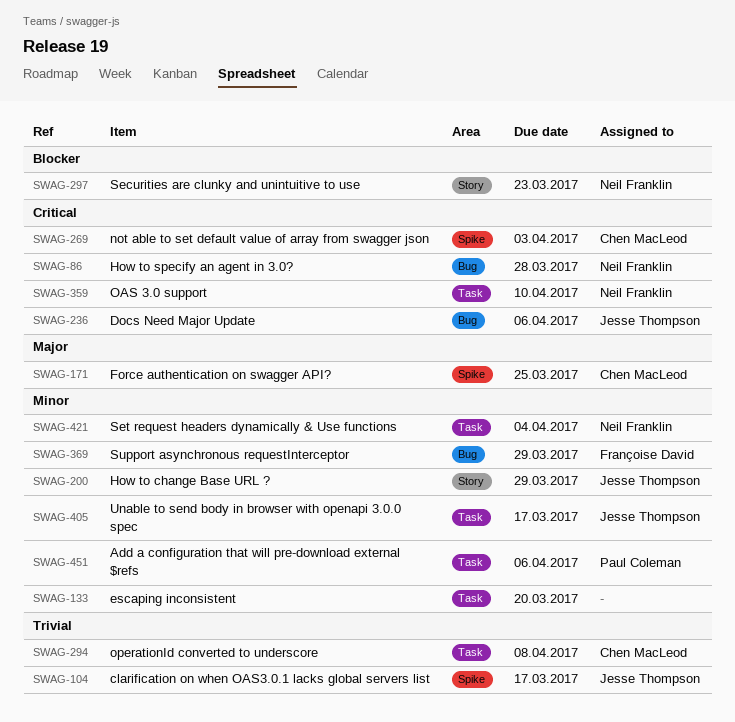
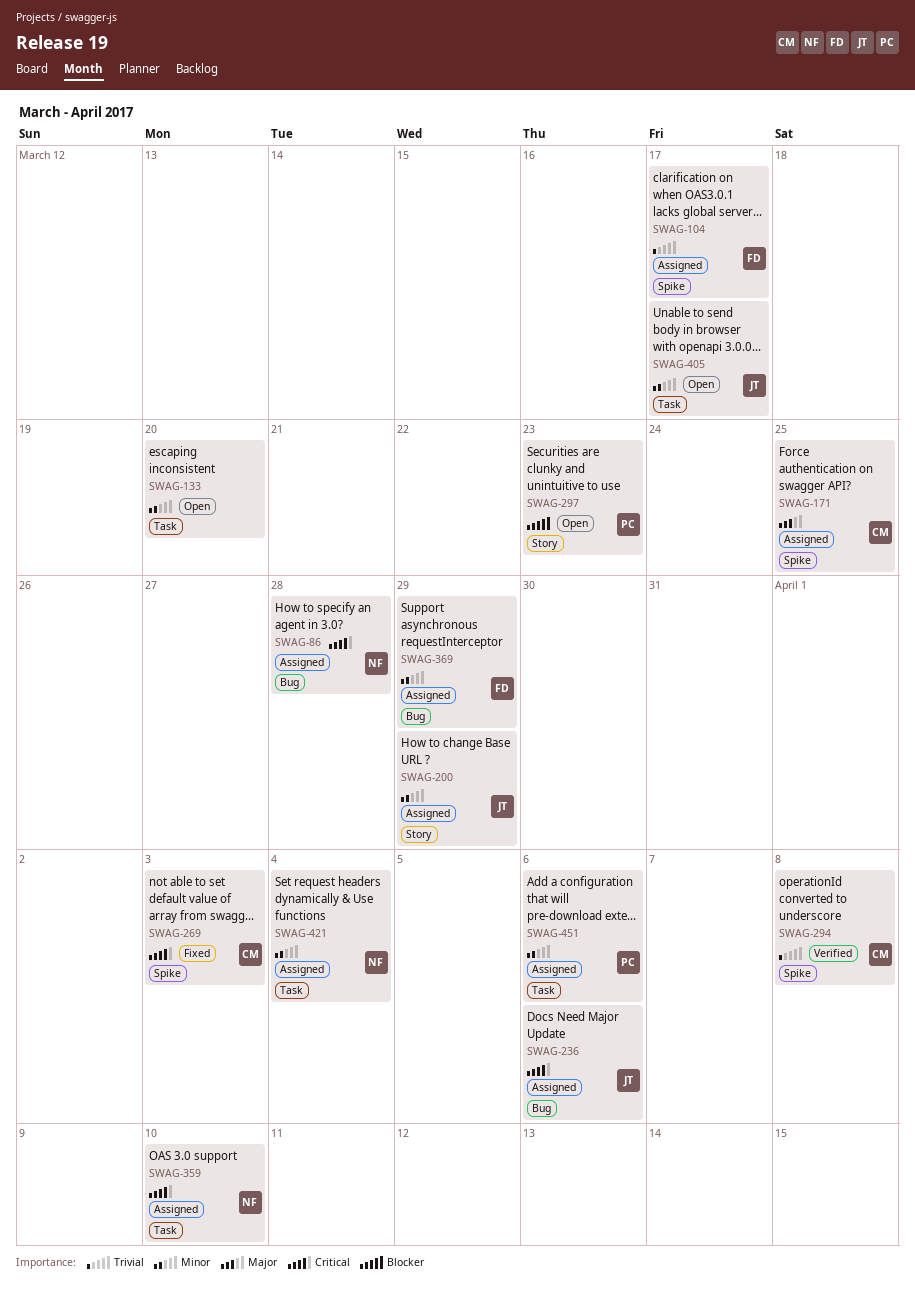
SWAG-104, owner: Jesse Thompson -> Françoise David
SWAG-294, label: Task -> Spike
SWAG-297, owner: Neil Franklin -> Paul Coleman

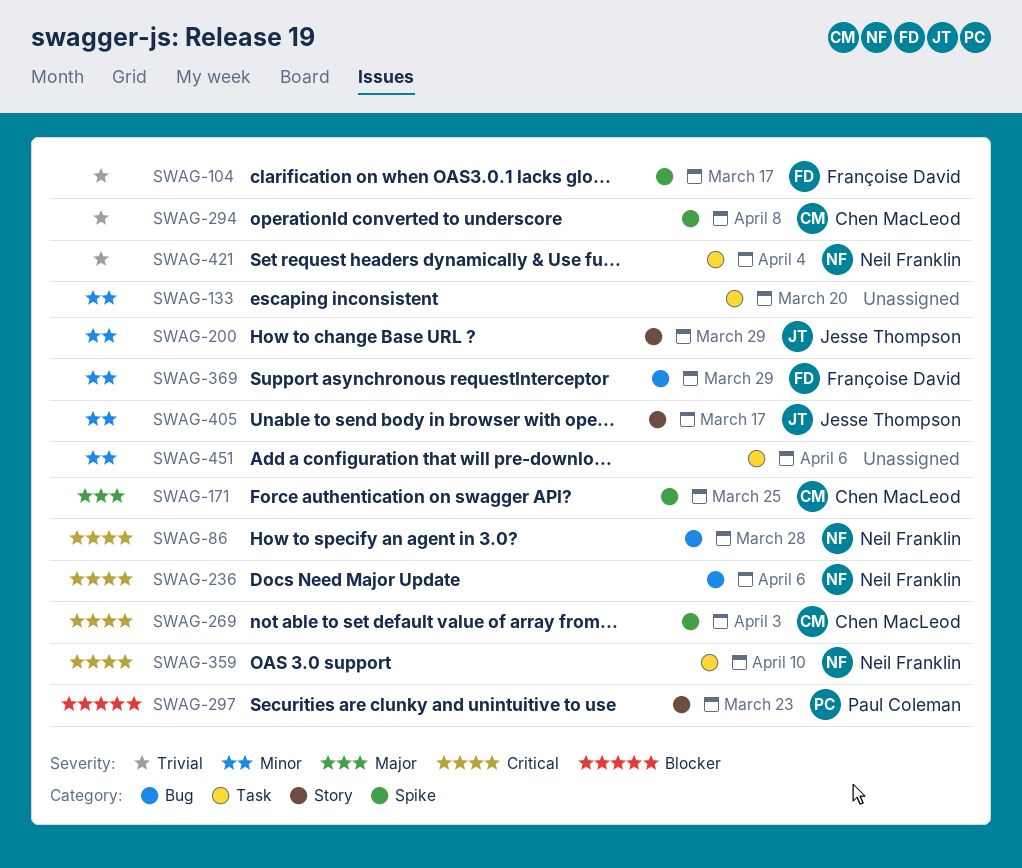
SWAG-236, owner: Jesse Thompson -> Neil Franklin
SWAG-405, label: Task -> Story
SWAG-421, priority: Minor -> Trivial
SWAG-451, owner: Paul Coleman -> none

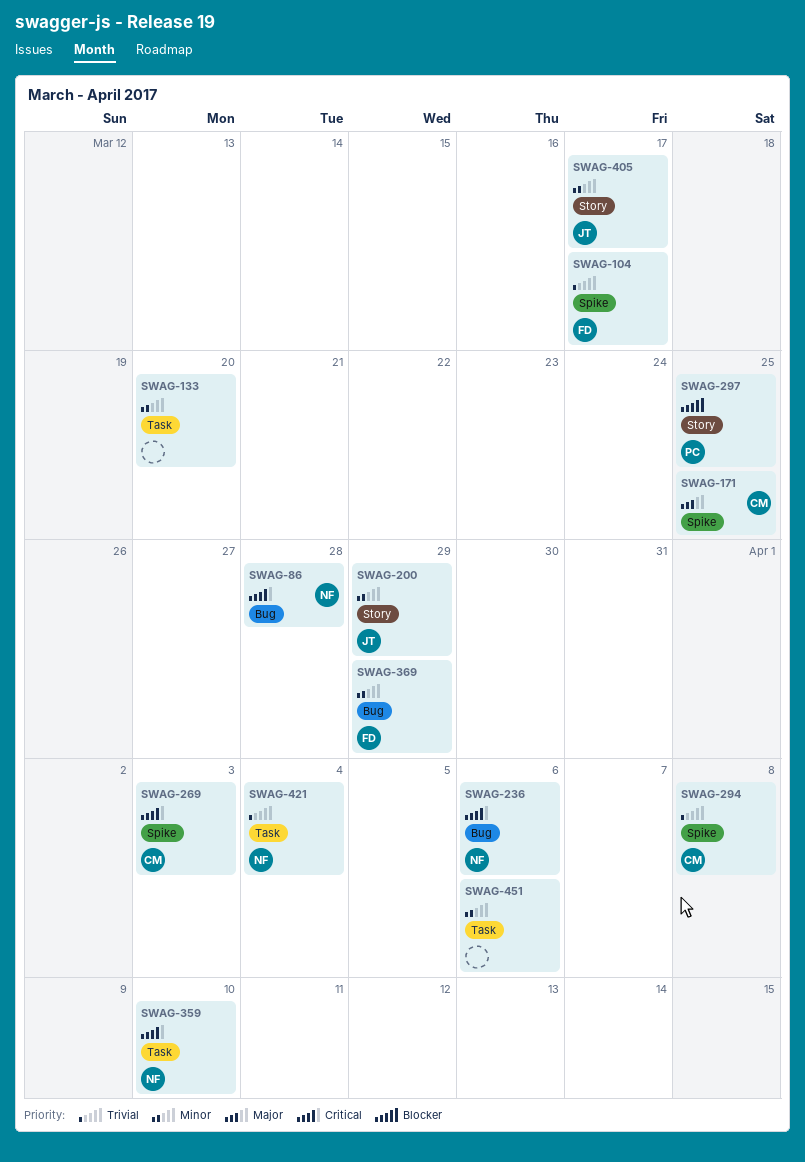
SWAG-297, due: Mar 23 -> Mar 25

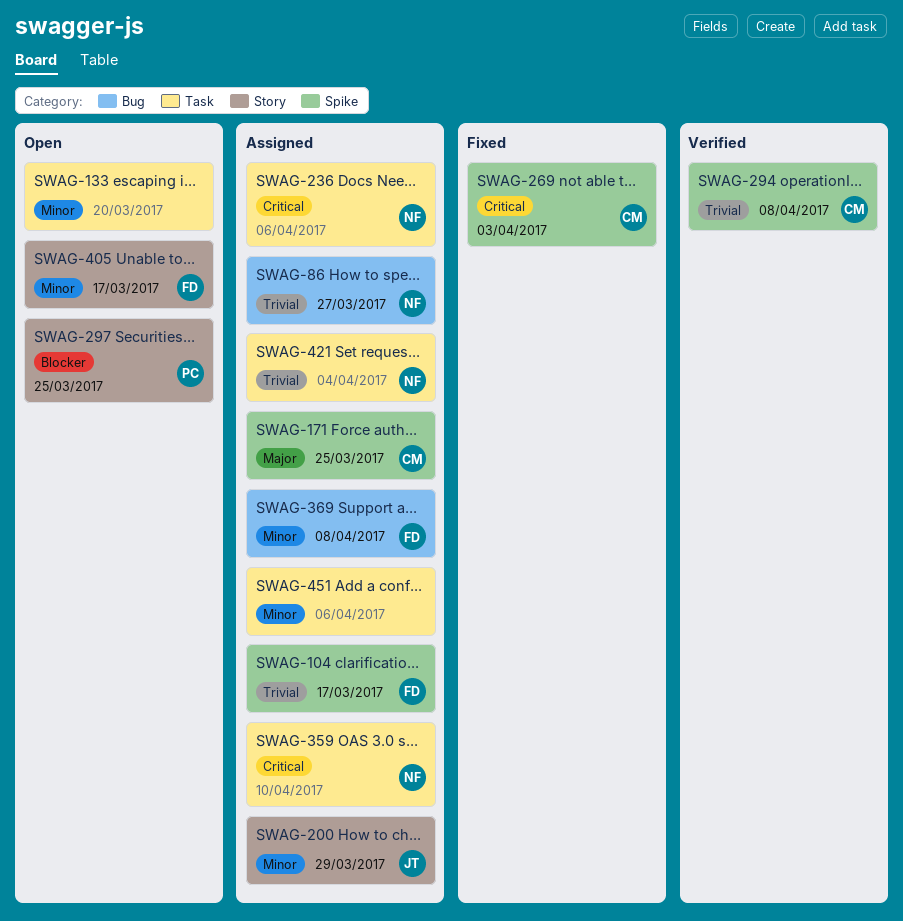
SWAG-86, priority: Critical -> Trivial
SWAG-86, due: Mar 28 -> Mar 27
SWAG-236, label: Bug -> Task
SWAG-369, due: Mar 29 -> Apr 8
SWAG-405, owner: JT -> FD

